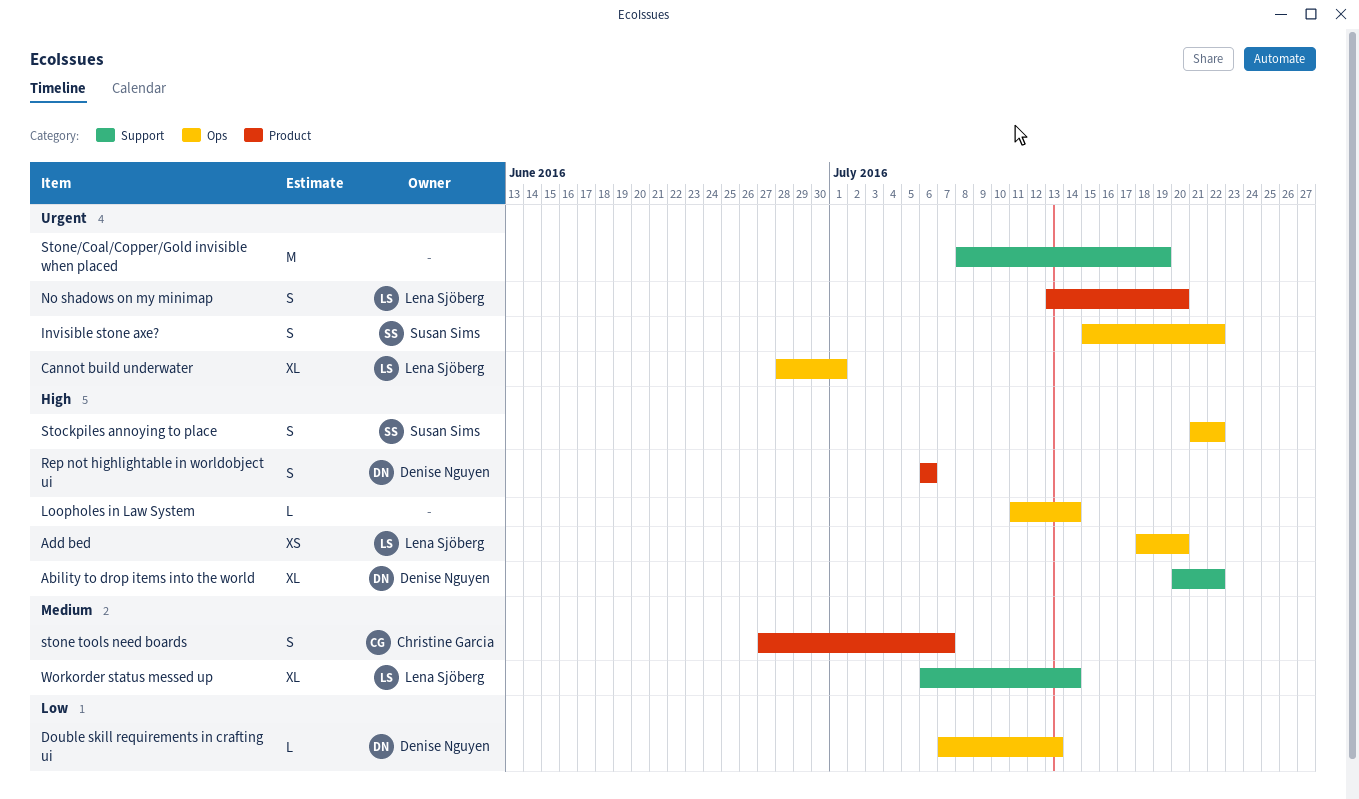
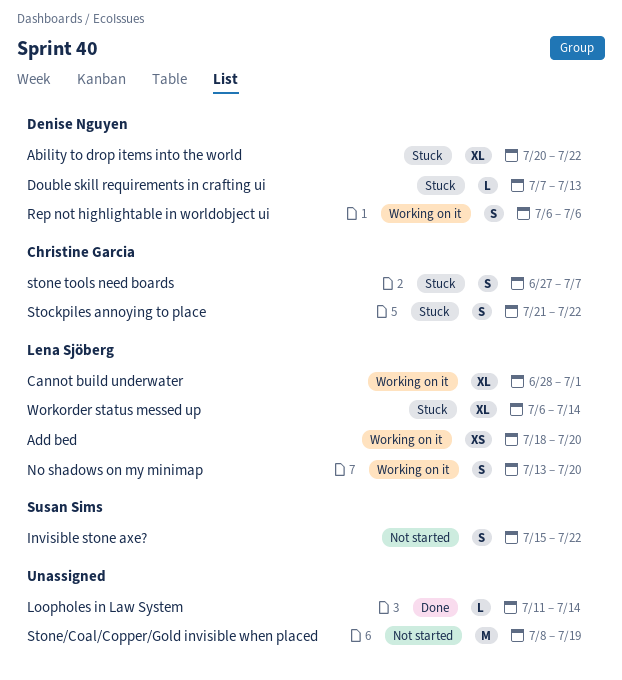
Stockpiles annoying to place, owner: Susan Sims -> Christine Garcia

